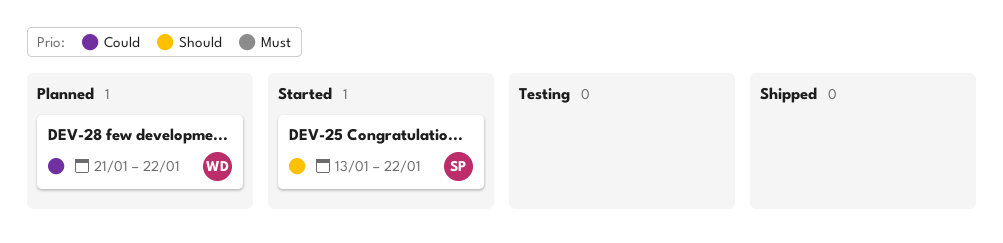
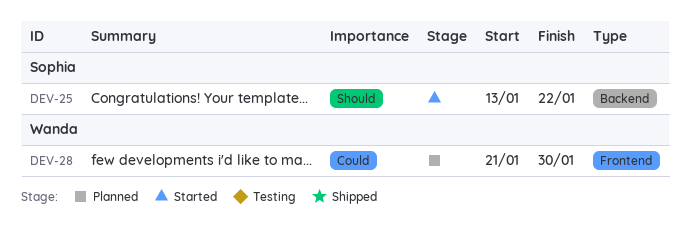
DEV-28, due: Jan 22 -> Jan 30

